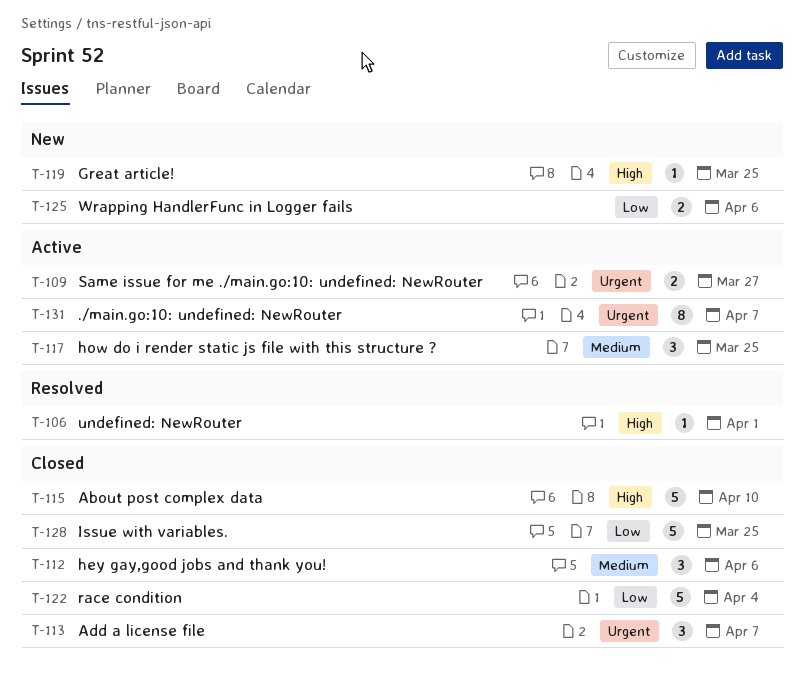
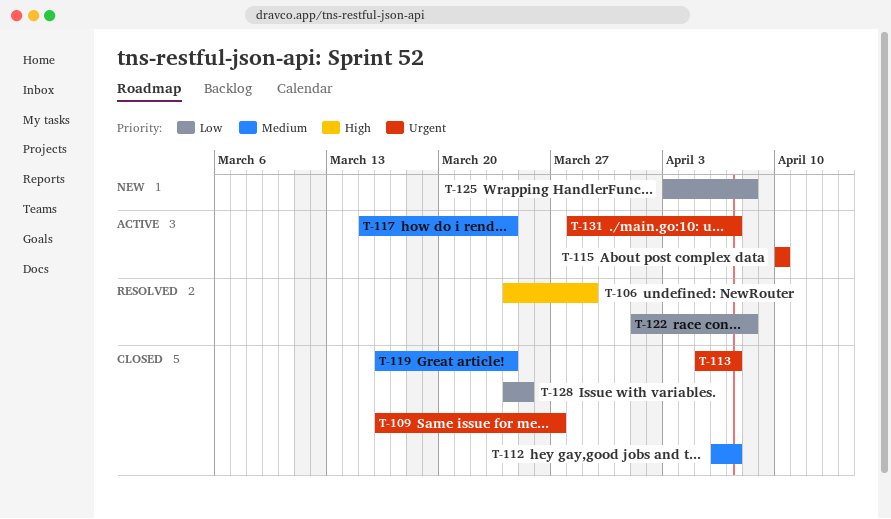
T-106, due: Apr 1 -> Mar 29
T-109, status: Active -> Closed
T-112, due: Apr 6 -> Apr 7
T-115, status: Closed -> Active
T-115, priority: High -> Urgent
T-117, due: Mar 25 -> Mar 24
T-119, status: New -> Closed
T-119, priority: High -> Medium
T-119, due: Mar 25 -> Mar 24
T-122, status: Closed -> Resolved
T-122, due: Apr 4 -> Apr 8
T-125, due: Apr 6 -> Apr 8

